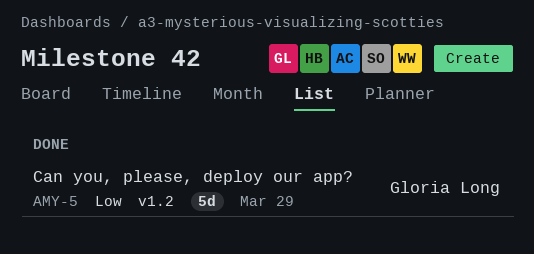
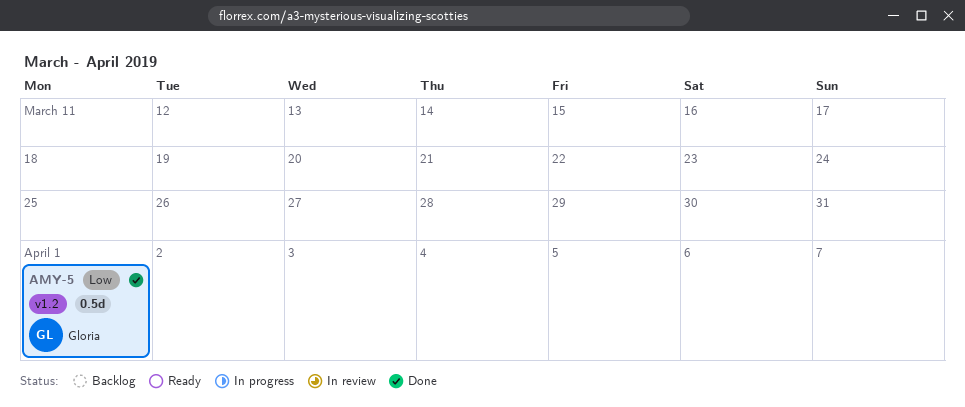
AMY-5, estimate: 5d -> 0.5d
AMY-5, due: Mar 29 -> Apr 1

